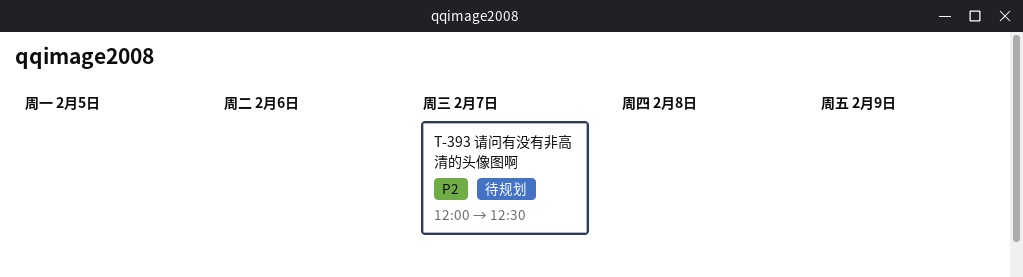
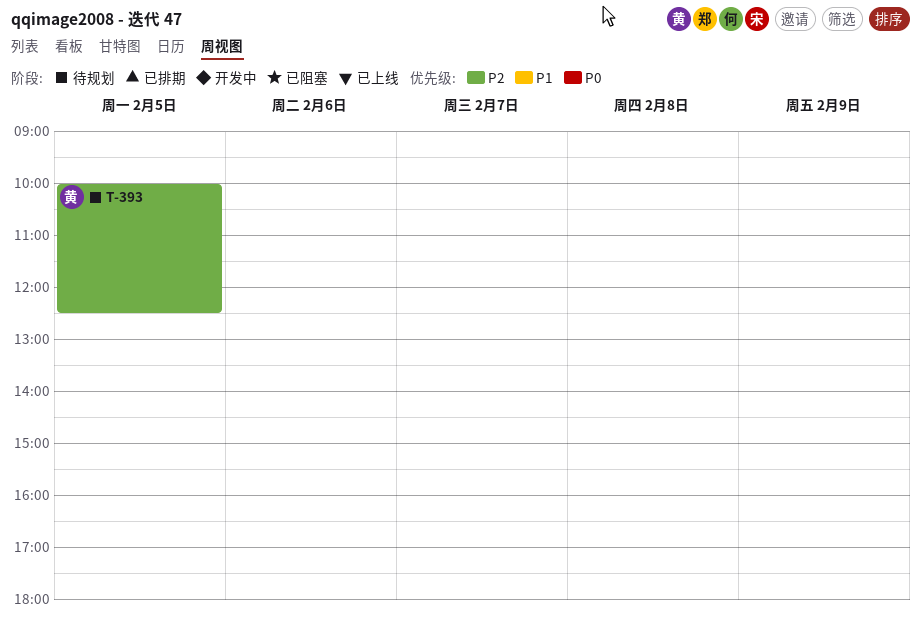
T-393, day: Feb 7 -> Feb 5
T-393, begins: 12:00 -> 10:00

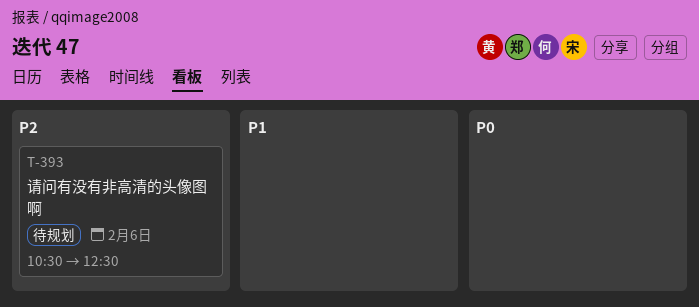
T-393, day: Feb 5 -> Feb 6
T-393, begins: 10:00 -> 10:30

